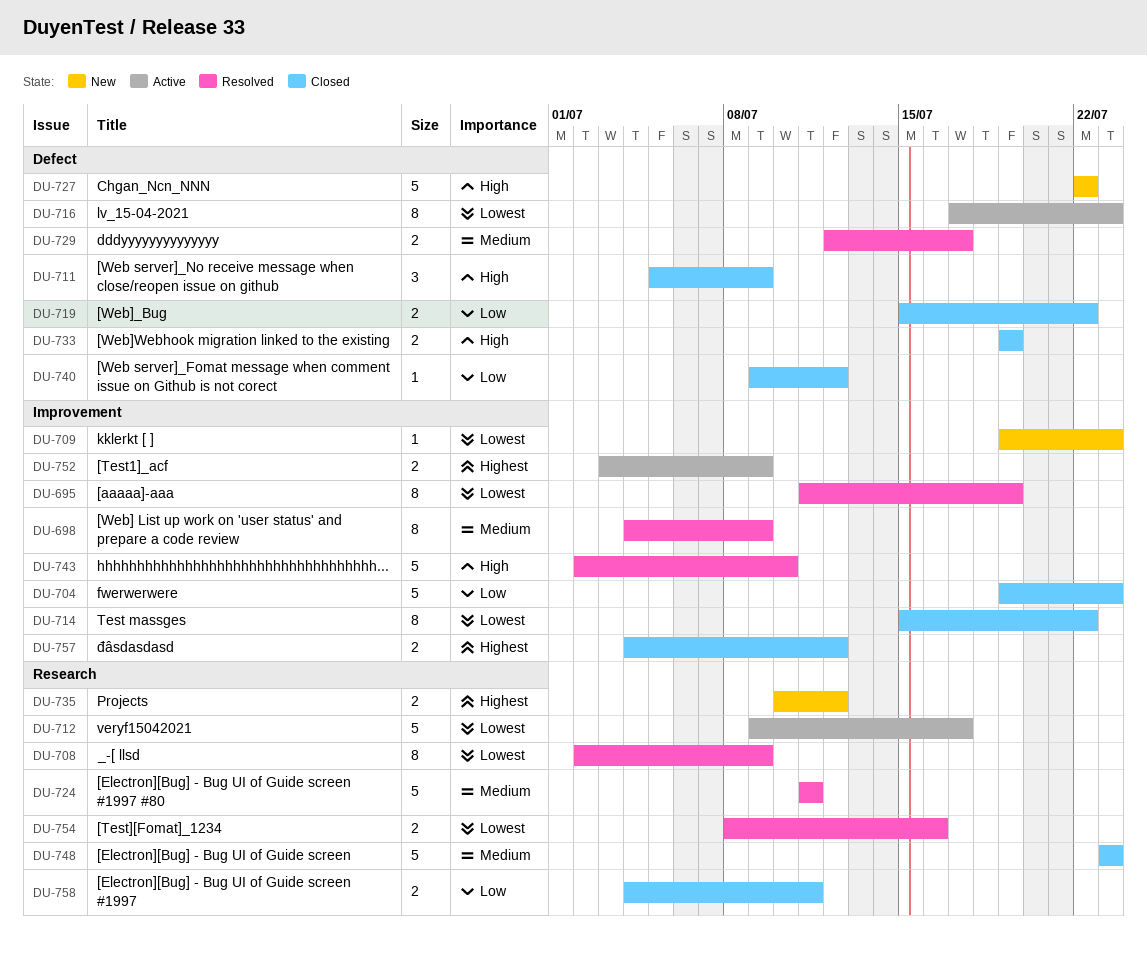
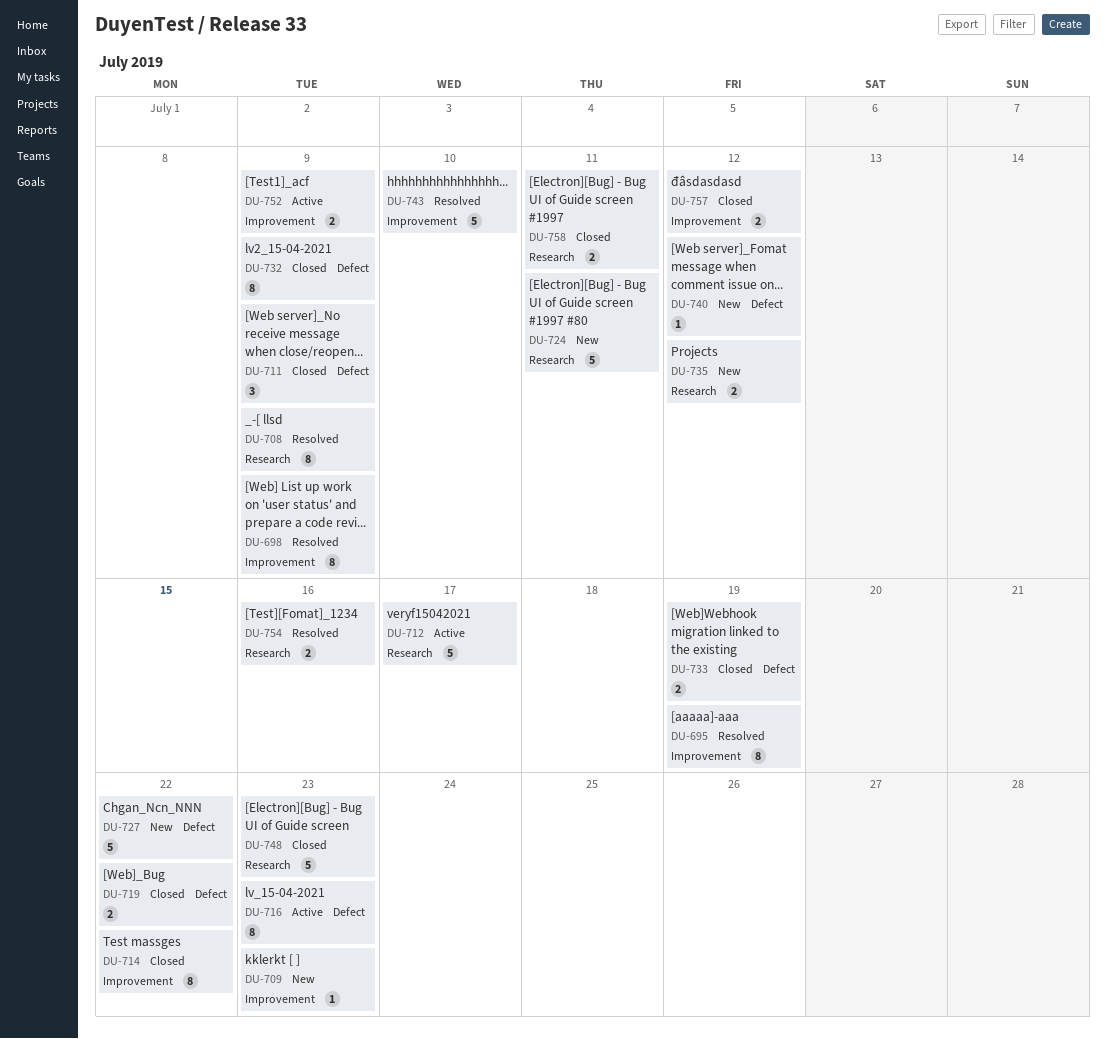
DU-704: present -> none
DU-724, status: Resolved -> New
DU-729: present -> none
DU-732: none -> present
DU-740, status: Closed -> New

